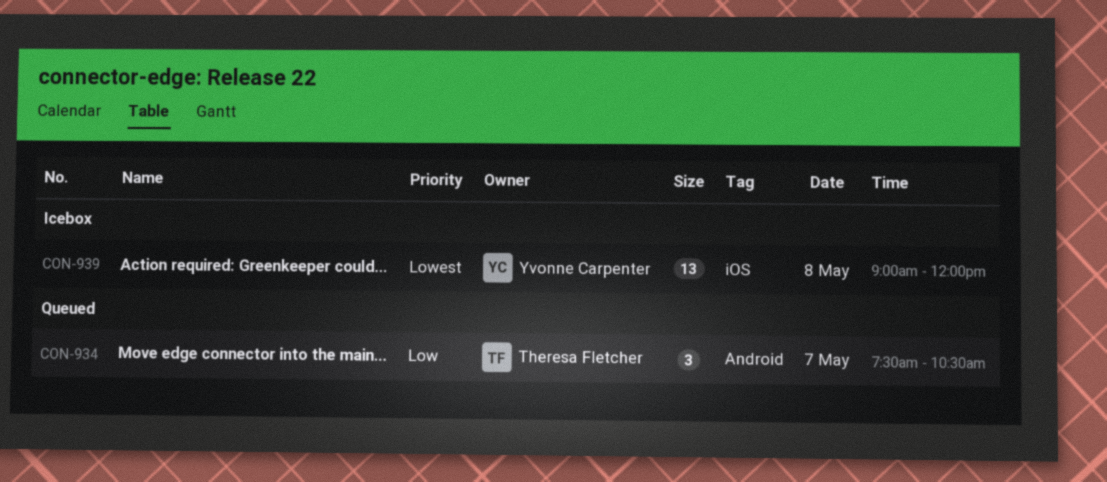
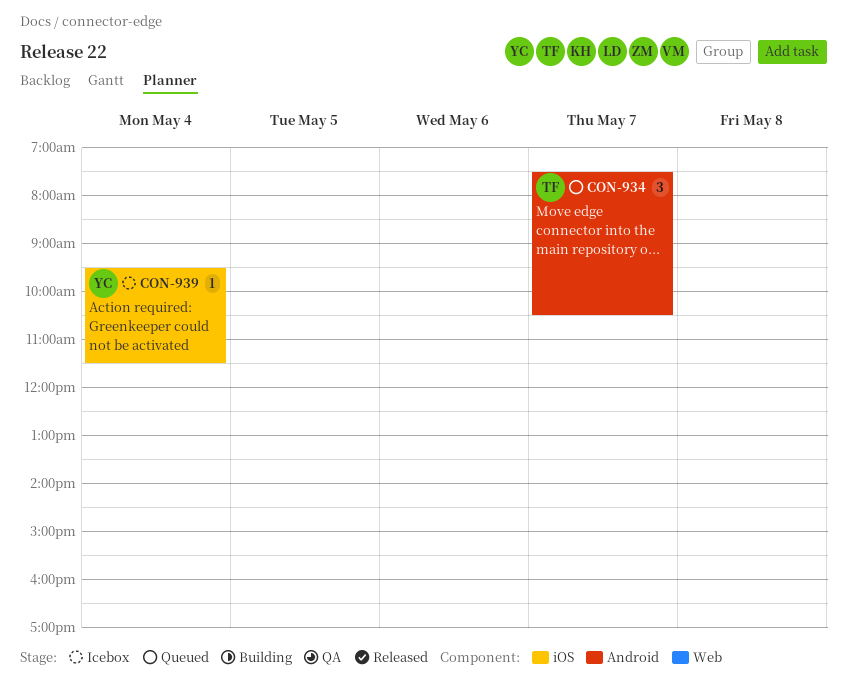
CON-939, estimate: 13 -> 1
CON-939, day: May 8 -> May 4
CON-939, begins: 09:00 -> 09:30
CON-939, ends: 12:00 -> 11:30

